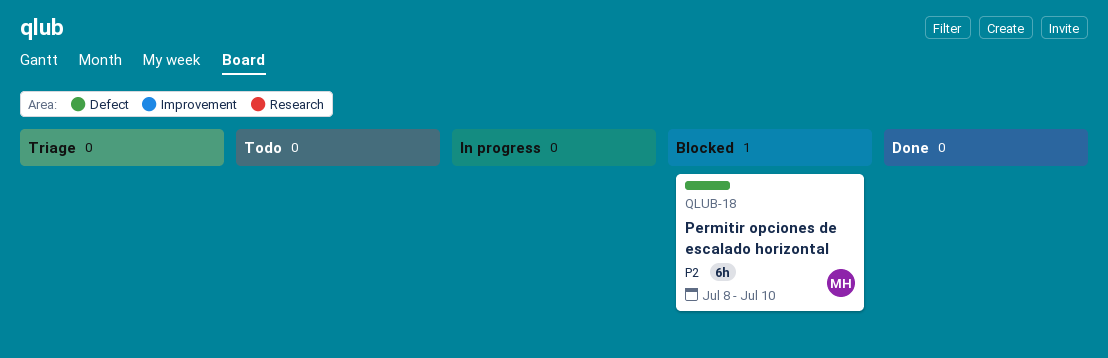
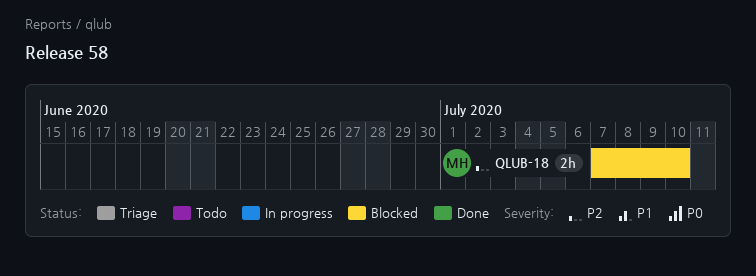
QLUB-18, estimate: 6h -> 2h
QLUB-18, start: Jul 8 -> Jul 7

